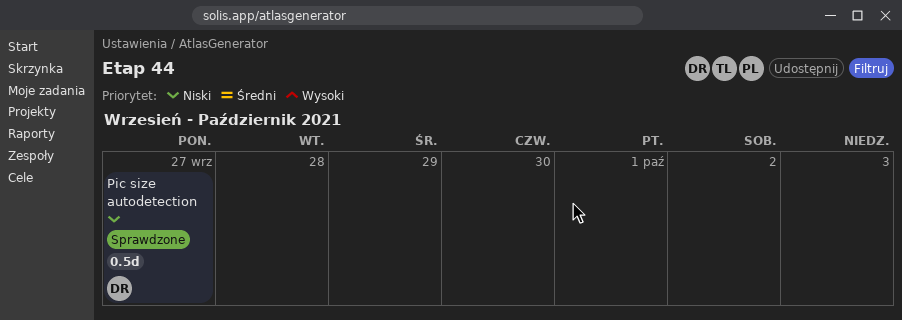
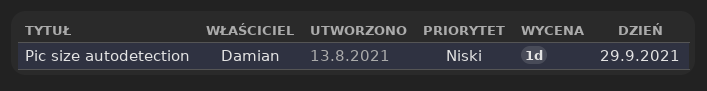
Pic size autodetection, estimate: 0.5d -> 1d
Pic size autodetection, day: Sep 27 -> Sep 29

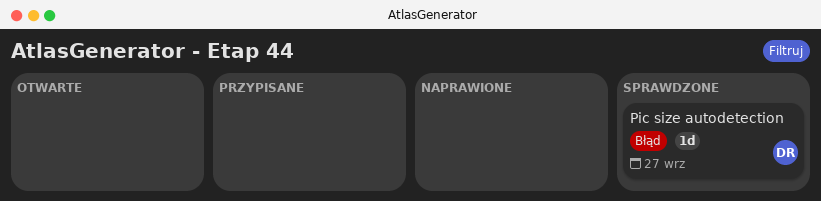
Pic size autodetection, day: Sep 29 -> Sep 27

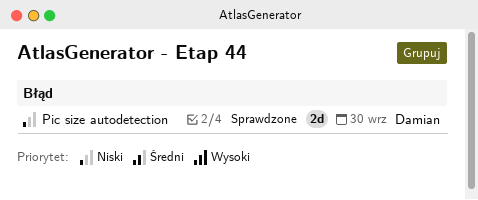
Pic size autodetection, estimate: 1d -> 2d
Pic size autodetection, day: Sep 27 -> Sep 30

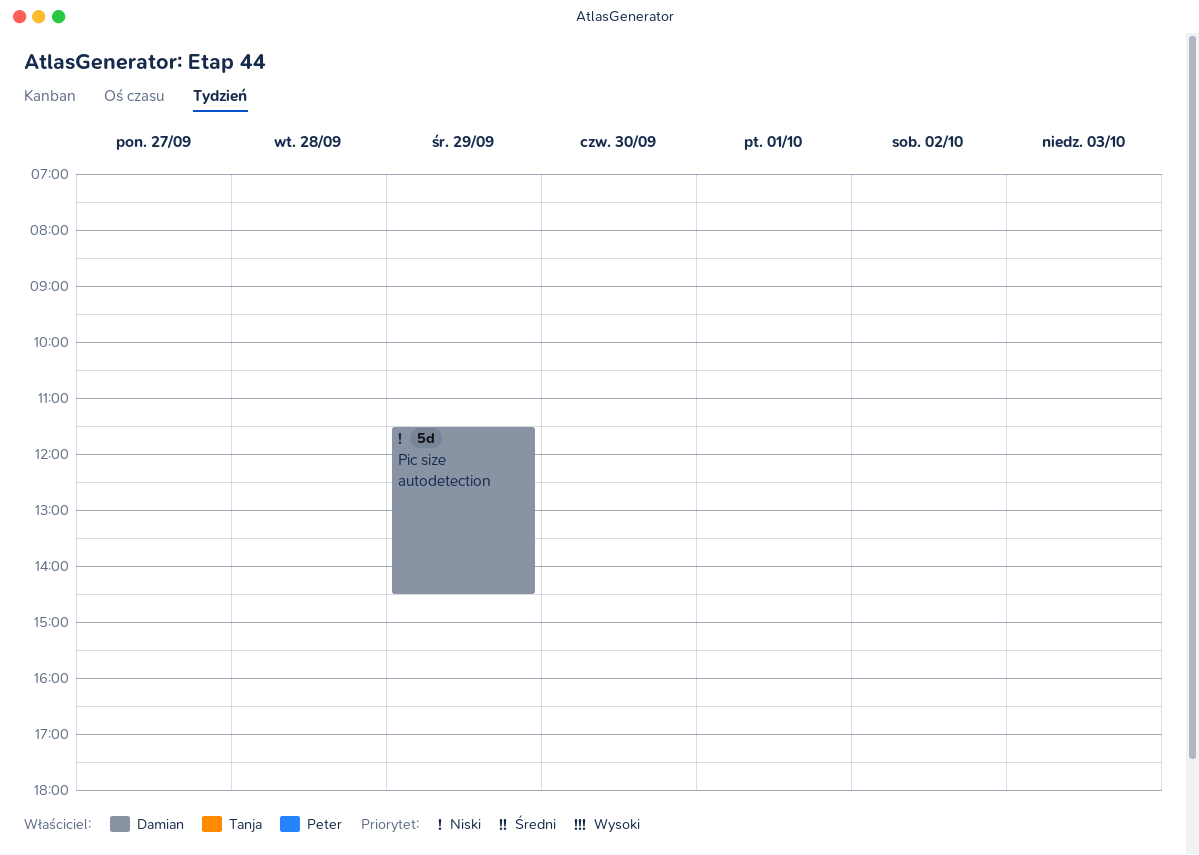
Pic size autodetection, estimate: 2d -> 5d
Pic size autodetection, day: Sep 30 -> Sep 29

